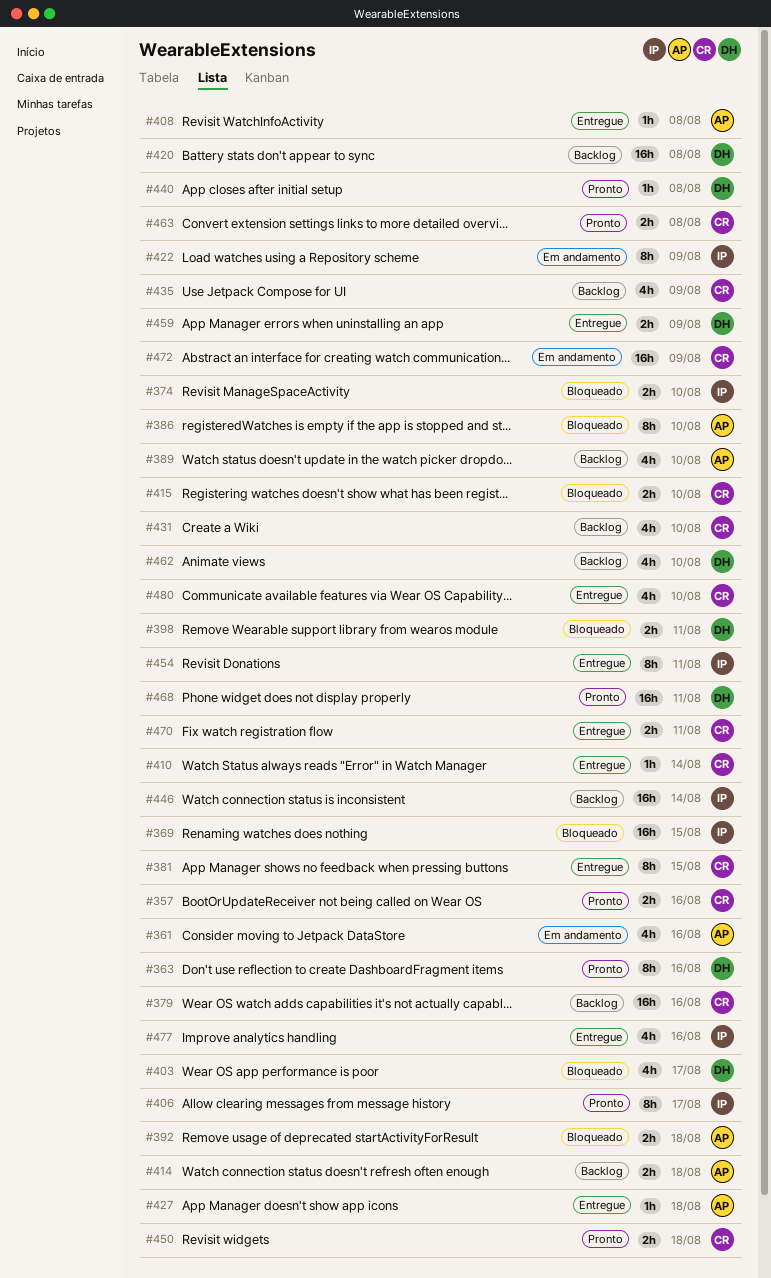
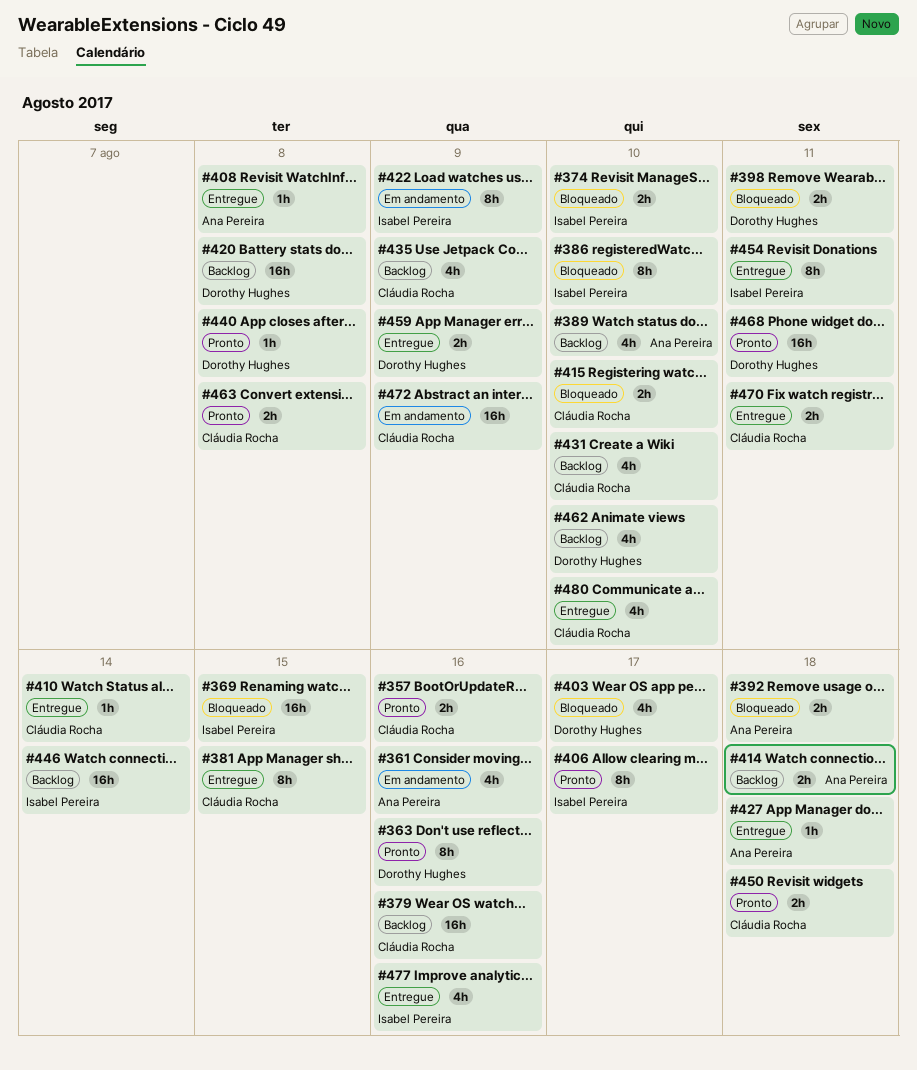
#386, owner: Ana Pereira -> Isabel Pereira

